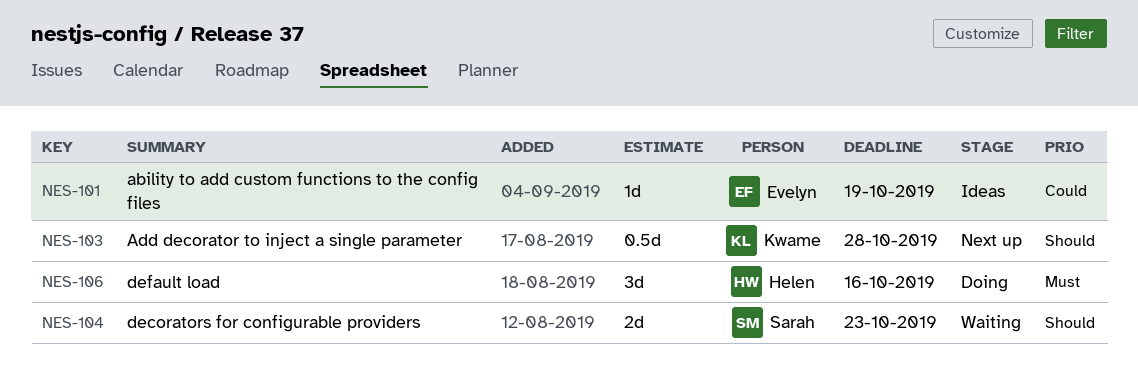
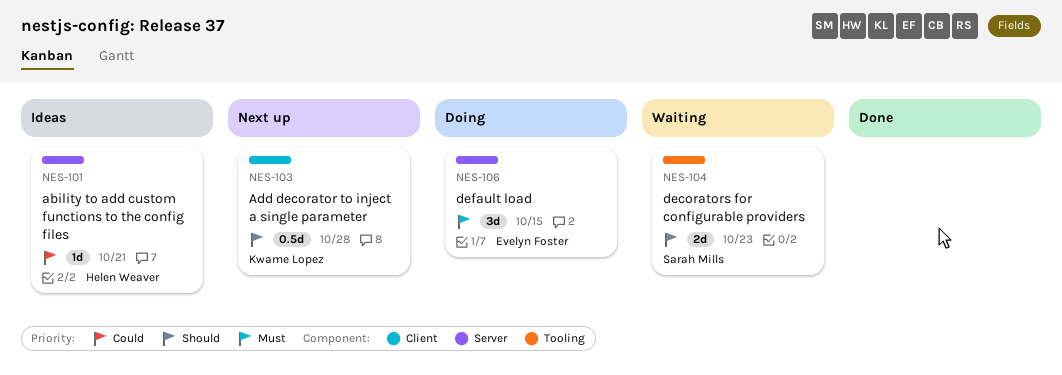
NES-101, owner: Evelyn Foster -> Helen Weaver
NES-101, due: Oct 19 -> Oct 21
NES-106, owner: Helen Weaver -> Evelyn Foster
NES-106, due: Oct 16 -> Oct 15

